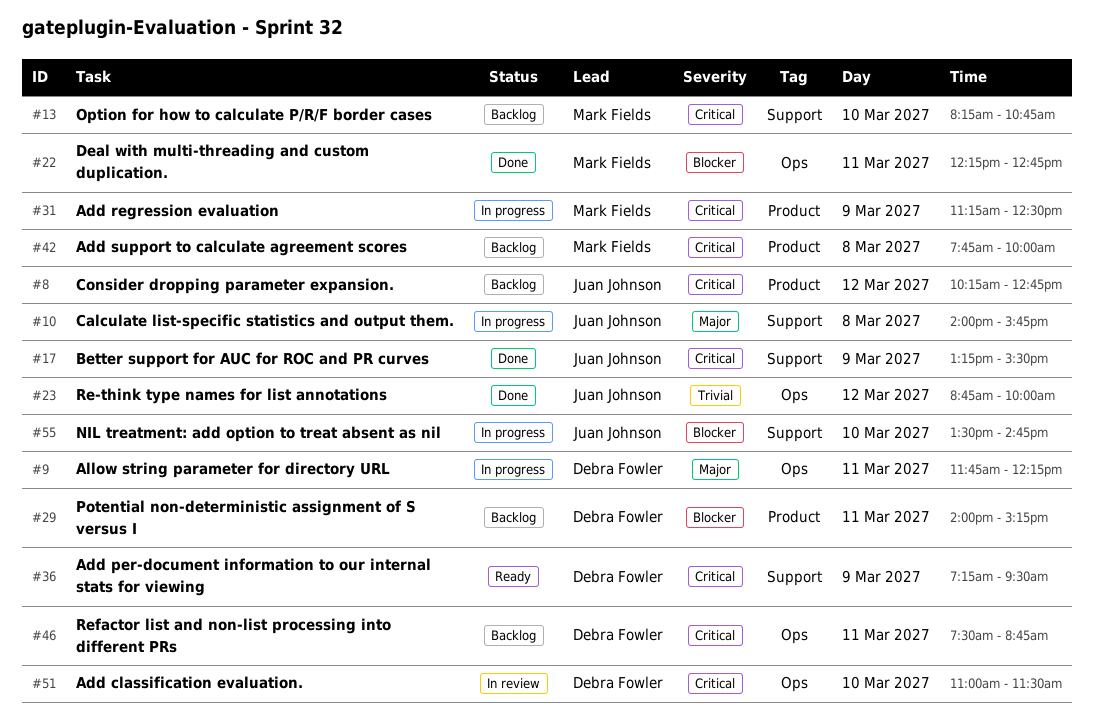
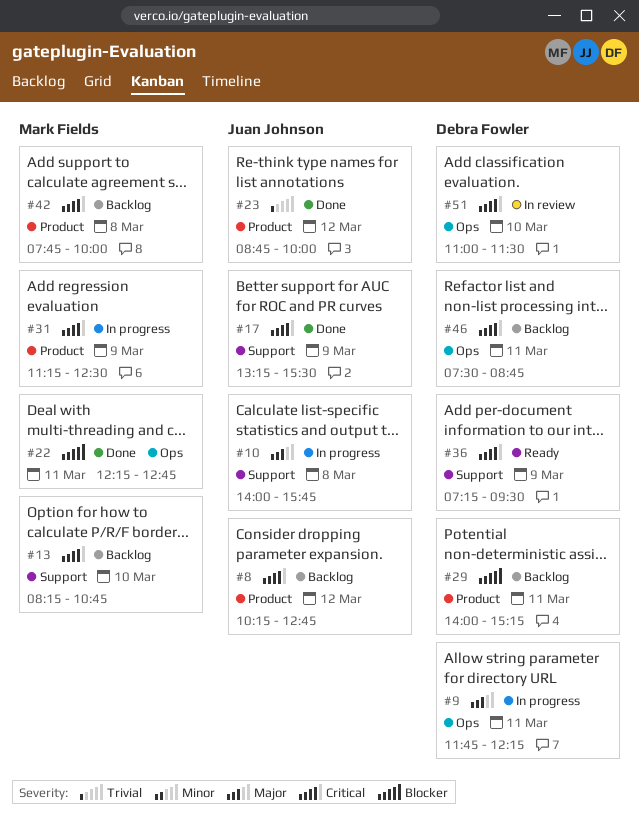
#23, label: Ops -> Product
#55: present -> none

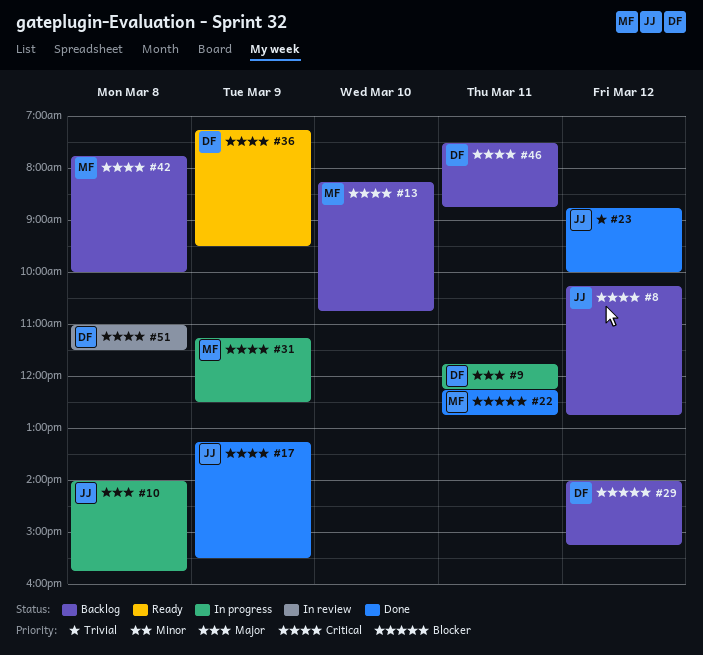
#29, day: Mar 11 -> Mar 12
#51, day: Mar 10 -> Mar 8

